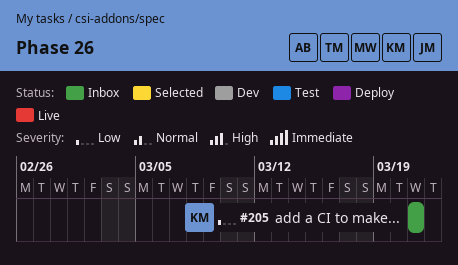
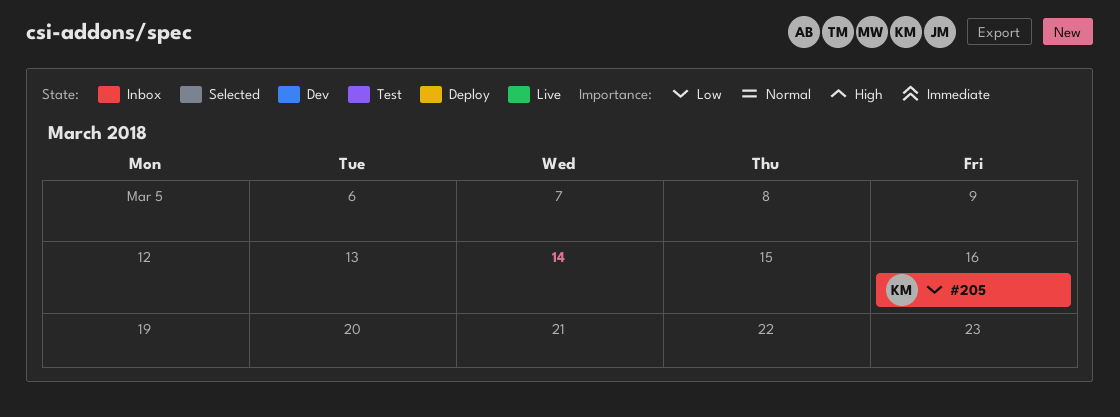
#205, start: Mar 21 -> Mar 16
#205, due: Mar 21 -> Mar 16

